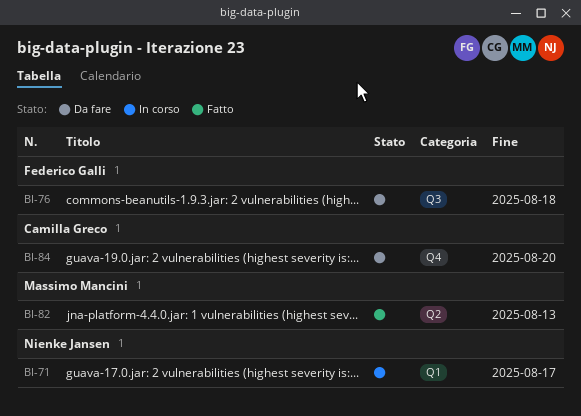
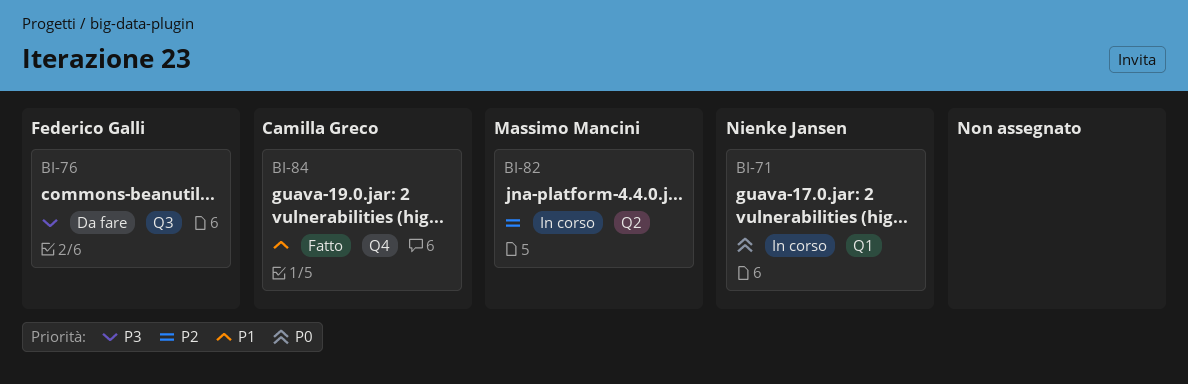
BI-82, status: Fatto -> In corso
BI-84, status: Da fare -> Fatto

